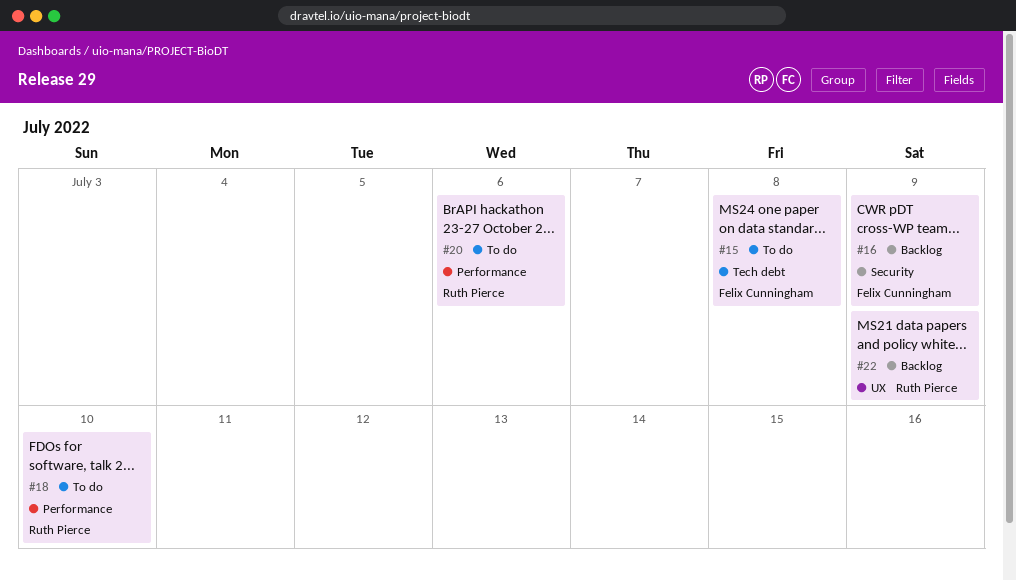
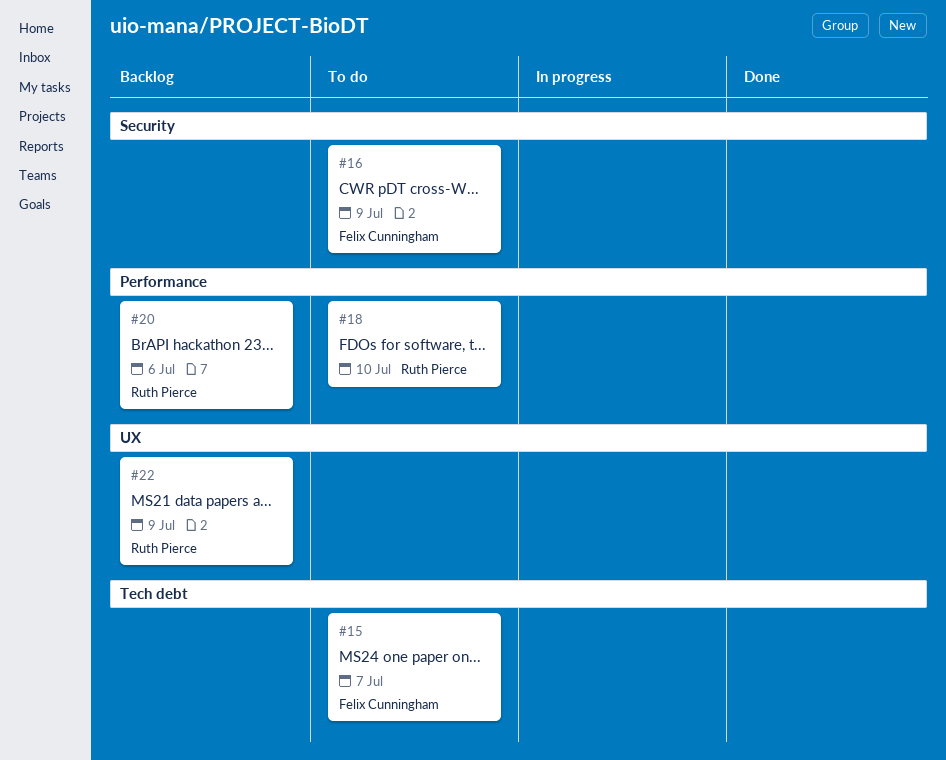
#15, due: Jul 8 -> Jul 7
#16, status: Backlog -> To do
#20, status: To do -> Backlog

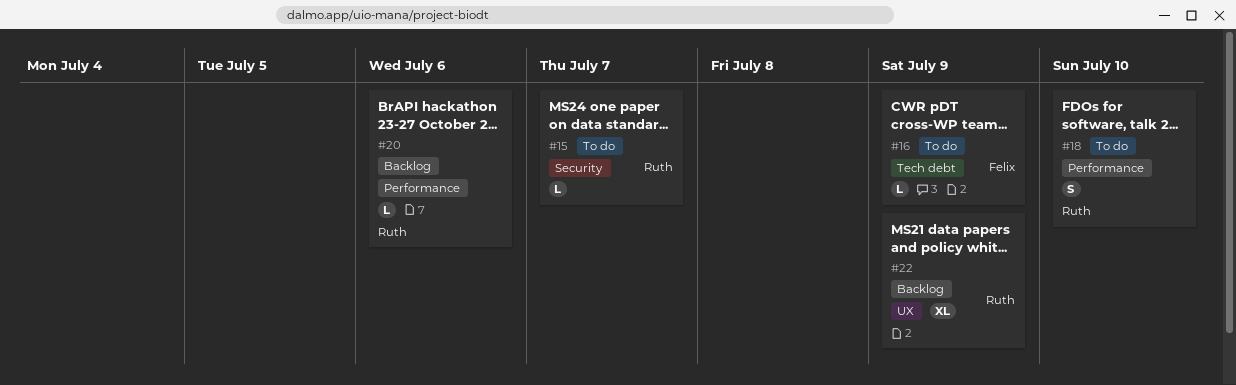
#15, owner: Felix Cunningham -> Ruth Pierce
#15, label: Tech debt -> Security
#16, label: Security -> Tech debt

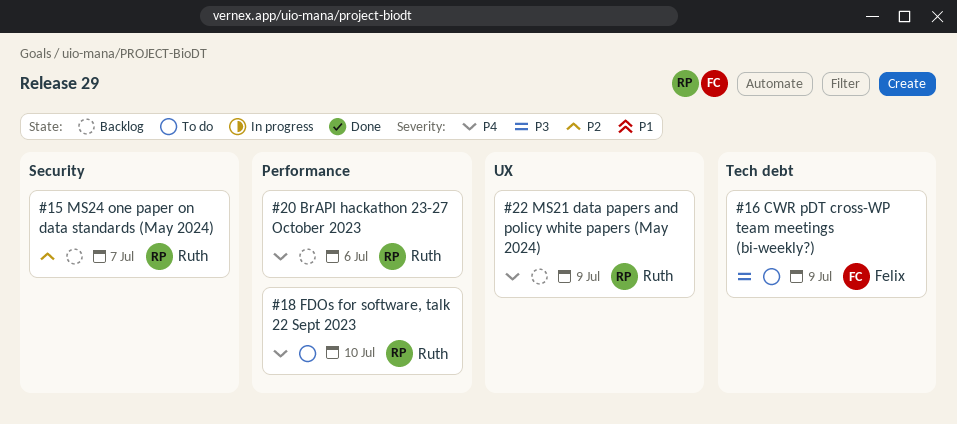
#15, status: To do -> Backlog

